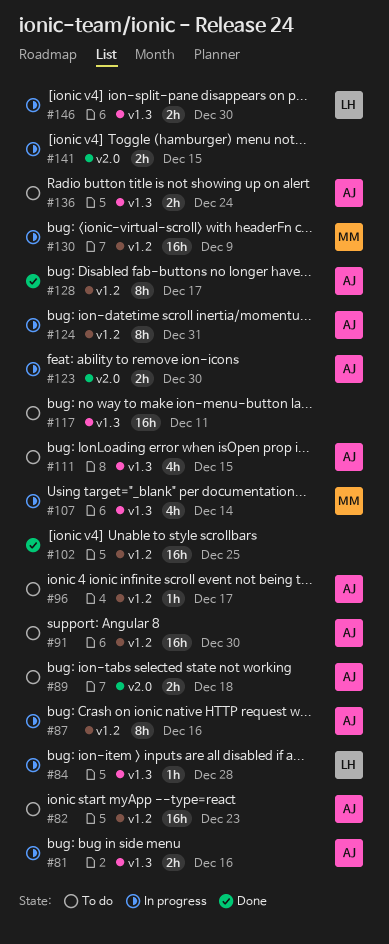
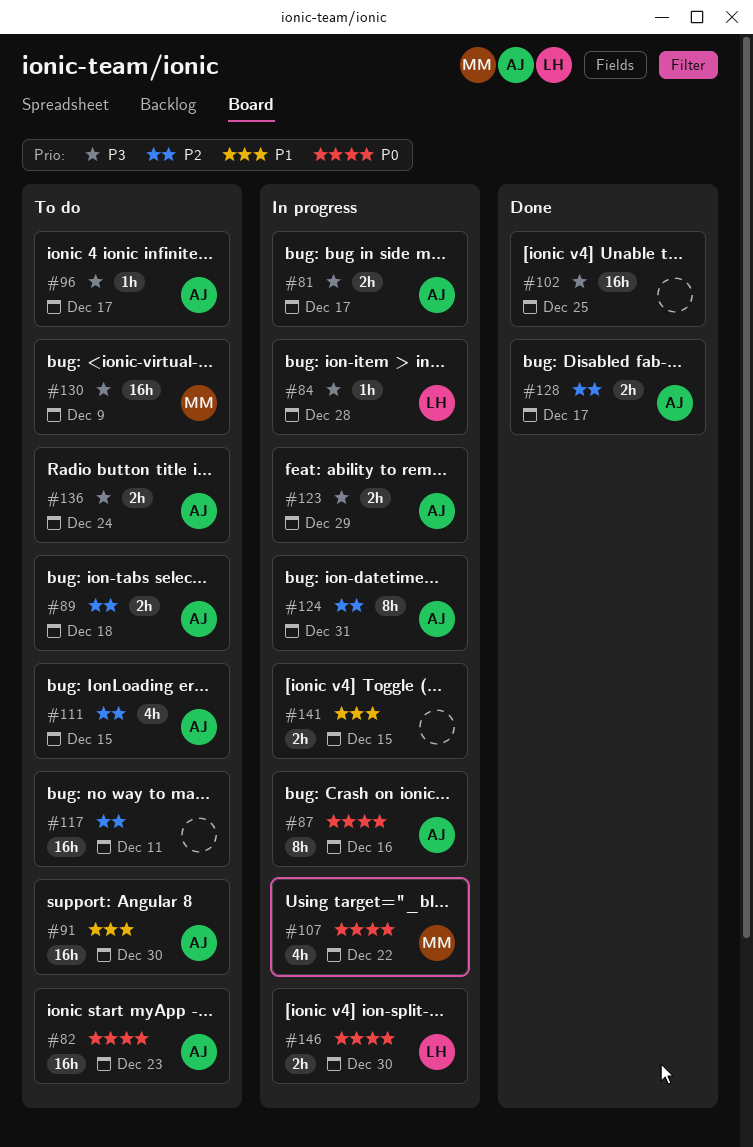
#81, due: Dec 16 -> Dec 17
#107, due: Dec 14 -> Dec 22
#123, due: Dec 30 -> Dec 29
#128, estimate: 8h -> 2h
#130, status: In progress -> To do

